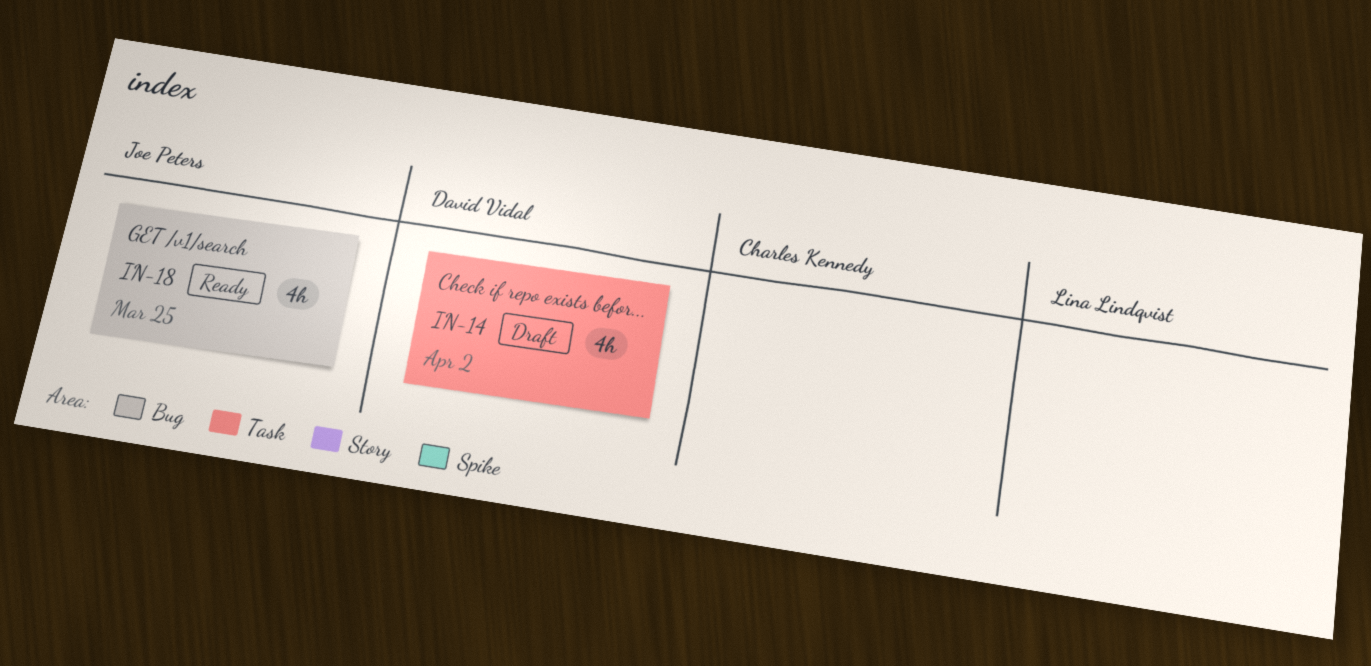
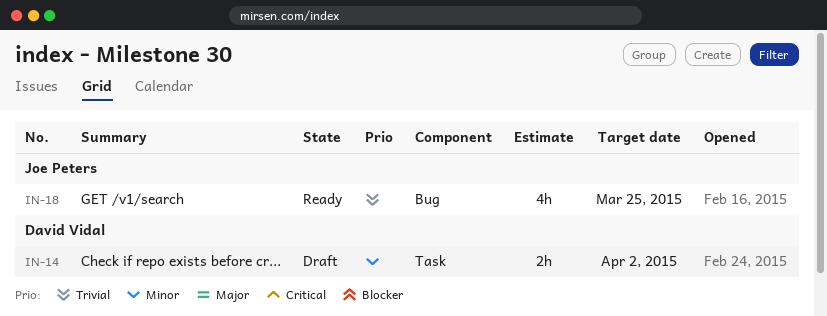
IN-14, estimate: 4h -> 2h

